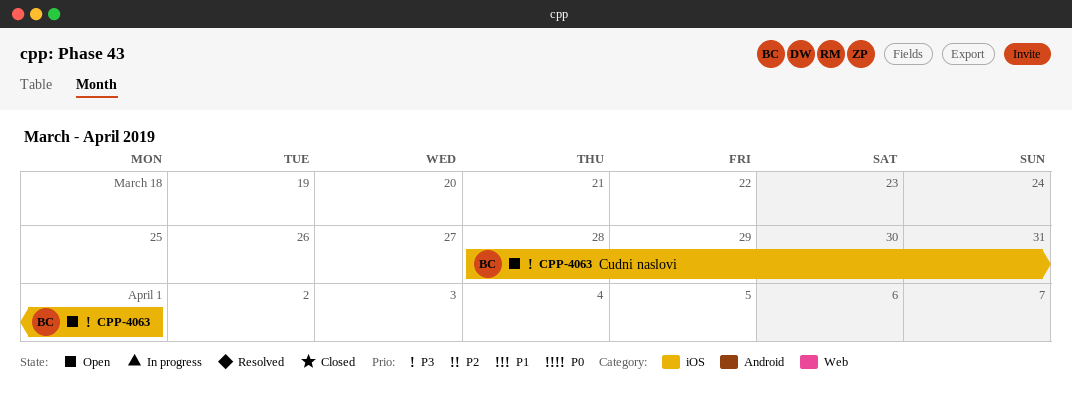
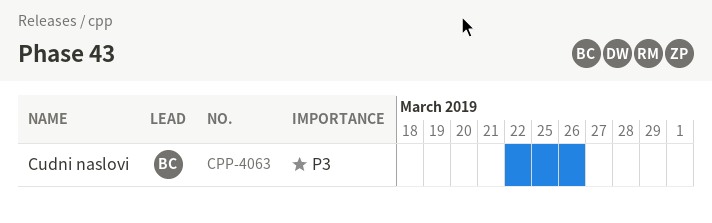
CPP-4063, start: Mar 28 -> Mar 22
CPP-4063, due: Apr 1 -> Mar 26

